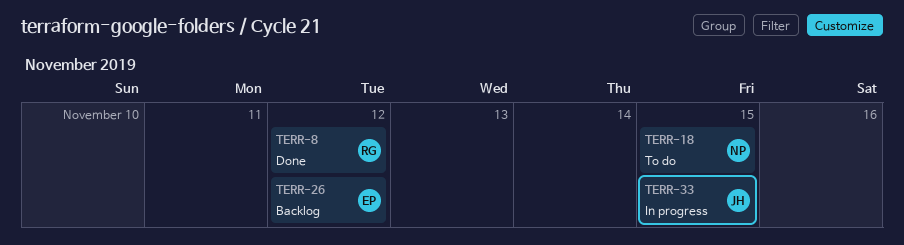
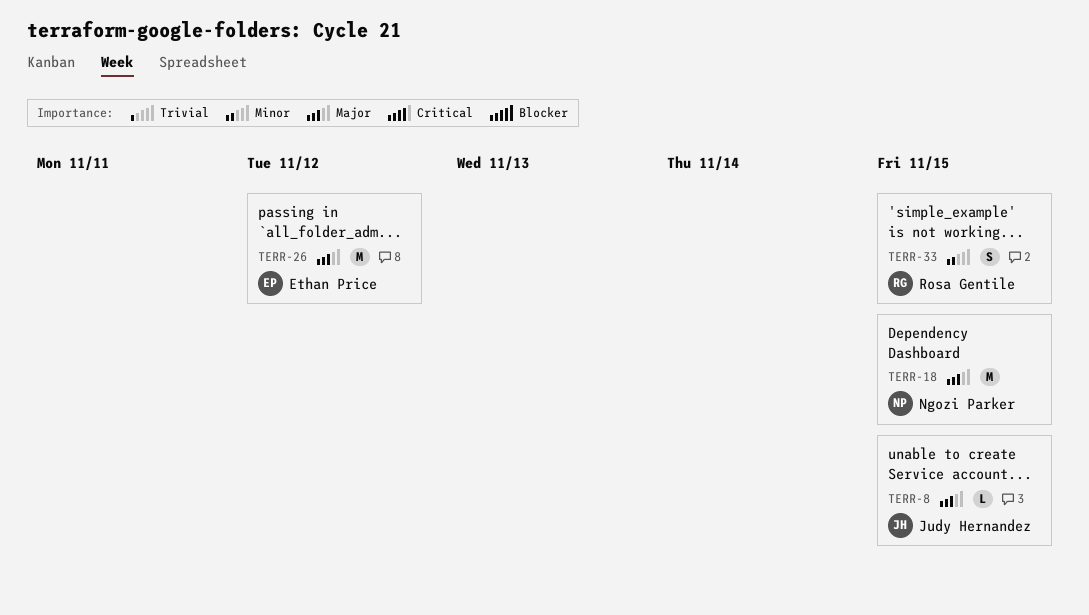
TERR-8, owner: Rosa Gentile -> Judy Hernandez
TERR-8, due: Nov 12 -> Nov 15
TERR-33, owner: Judy Hernandez -> Rosa Gentile

